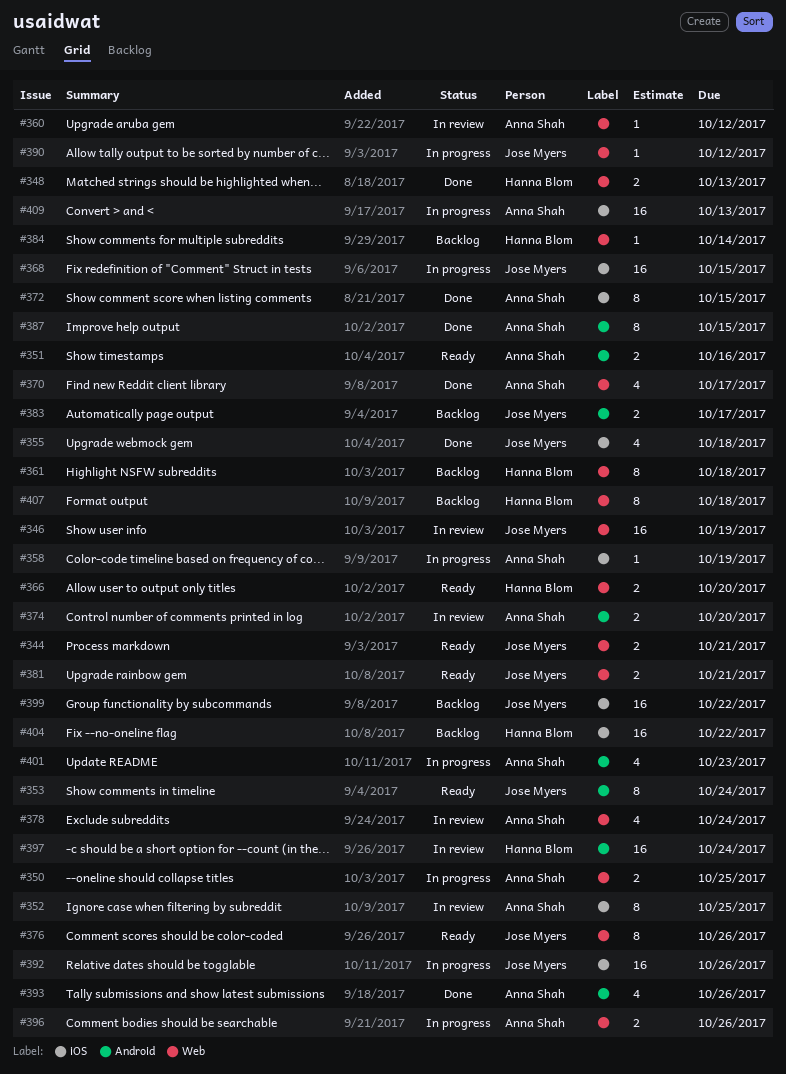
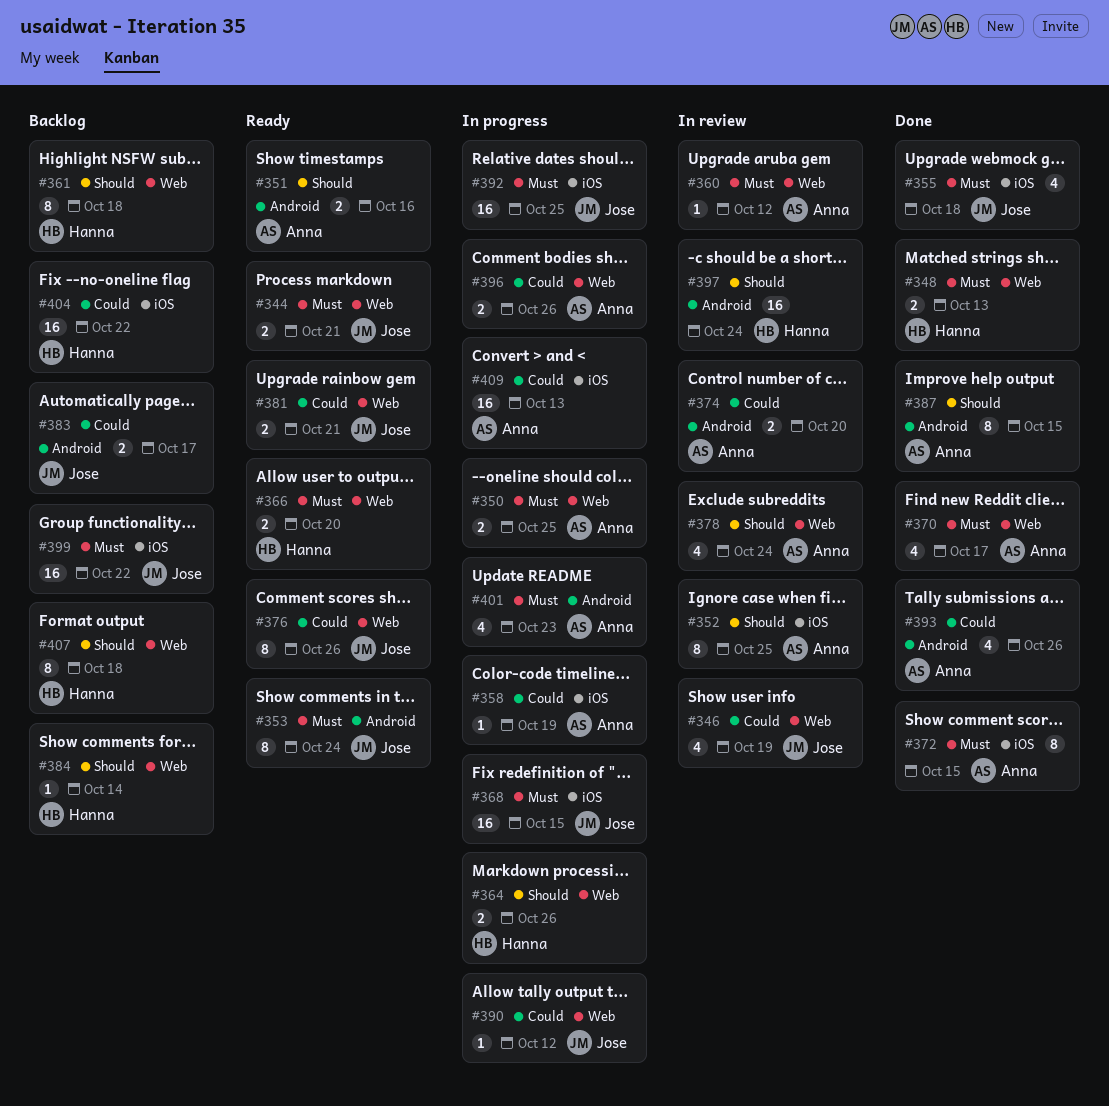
#346, estimate: 16 -> 4
#364: none -> present
#392, due: Oct 26 -> Oct 25

